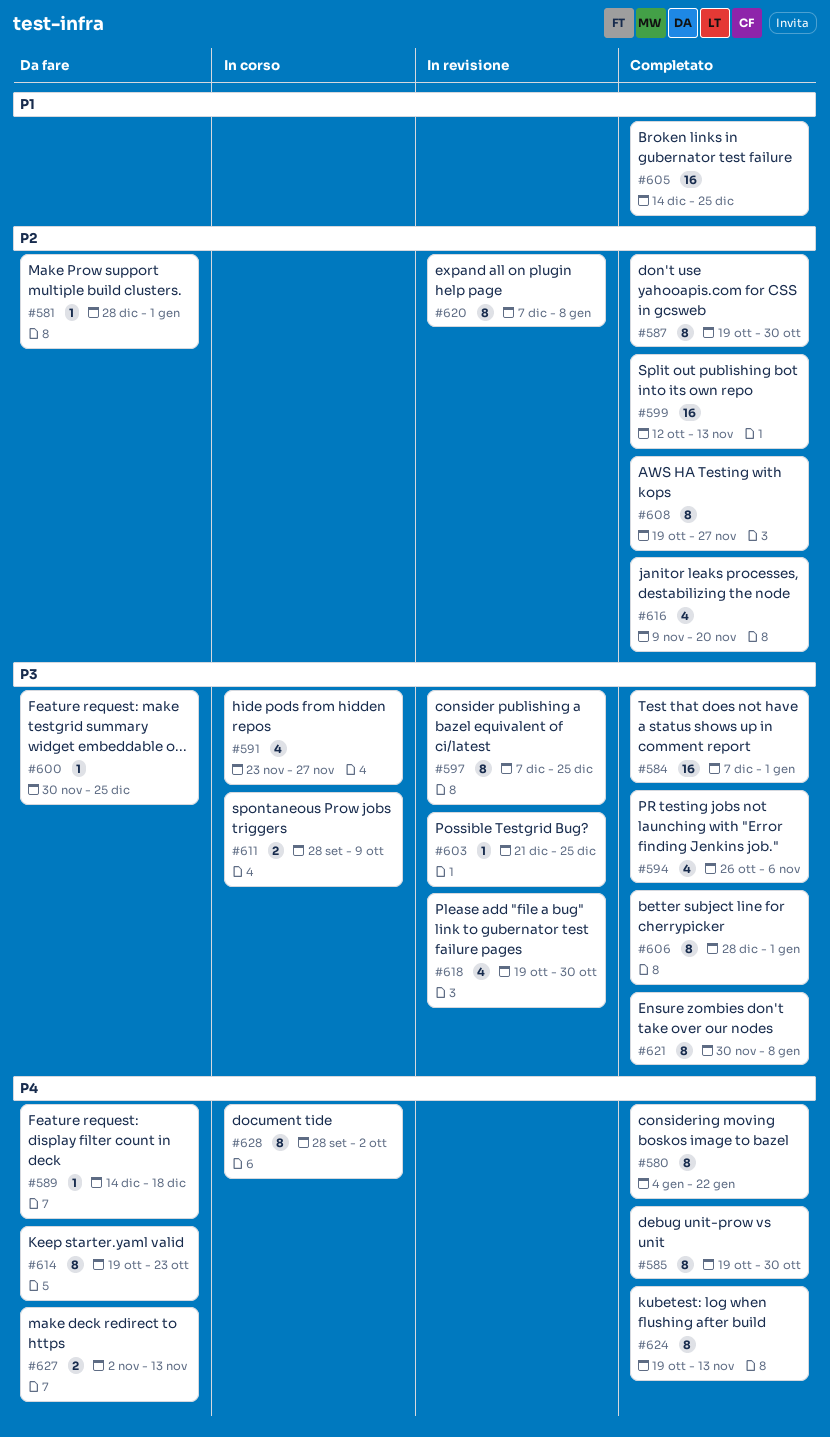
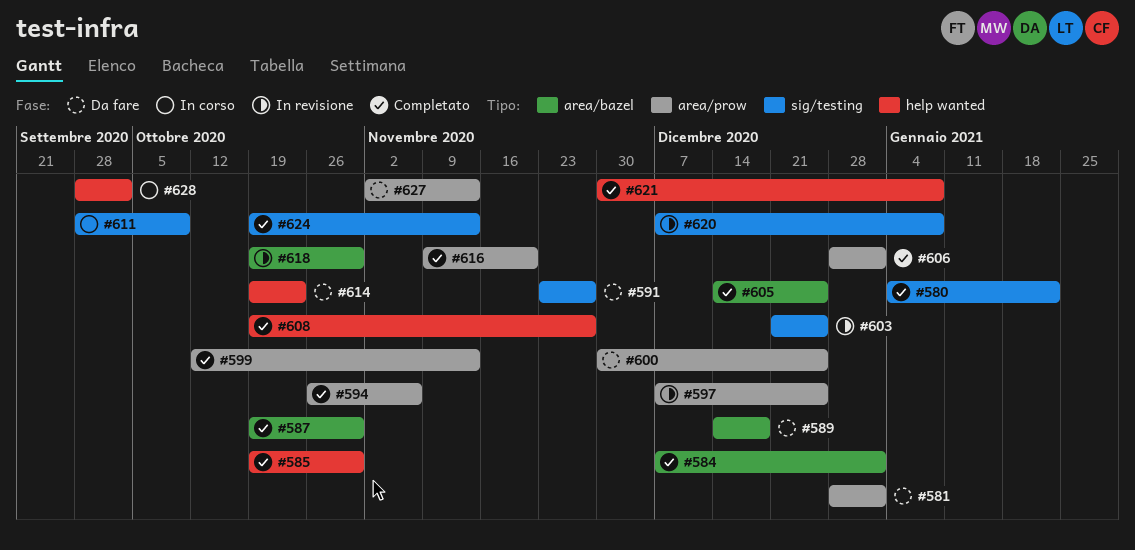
#591, status: In corso -> Da fare

